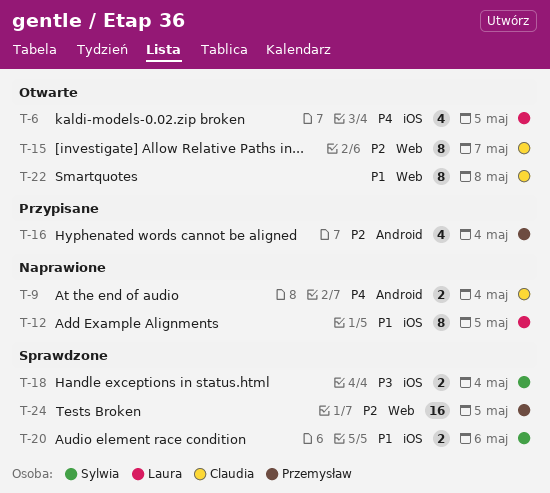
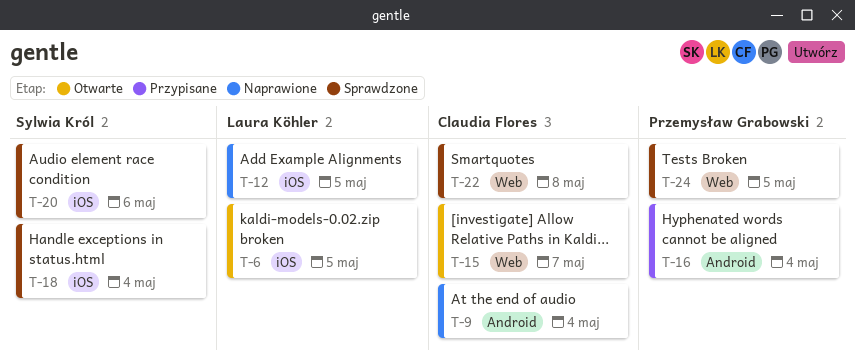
T-22, status: Otwarte -> Sprawdzone

